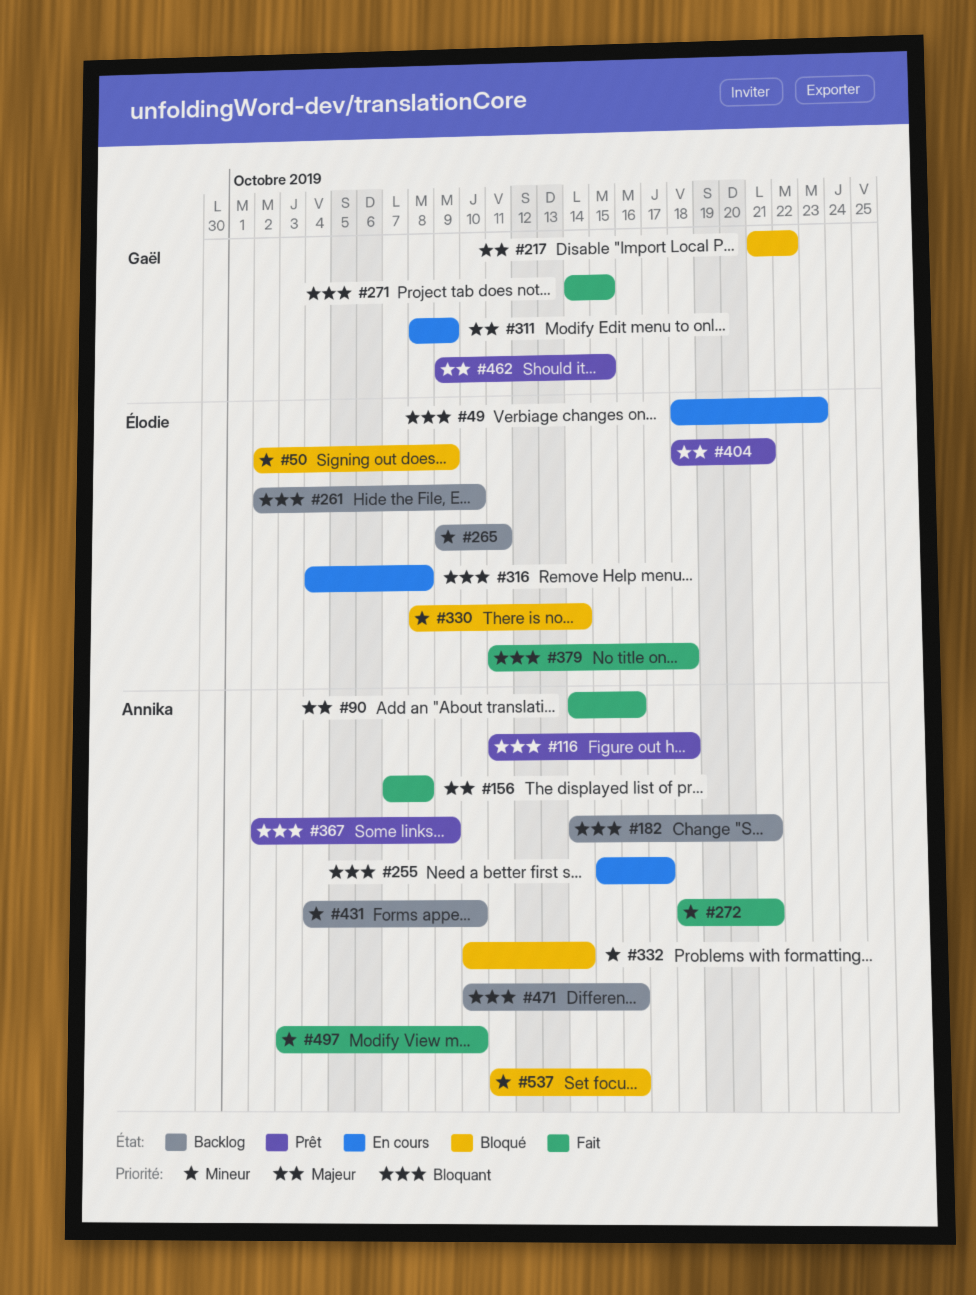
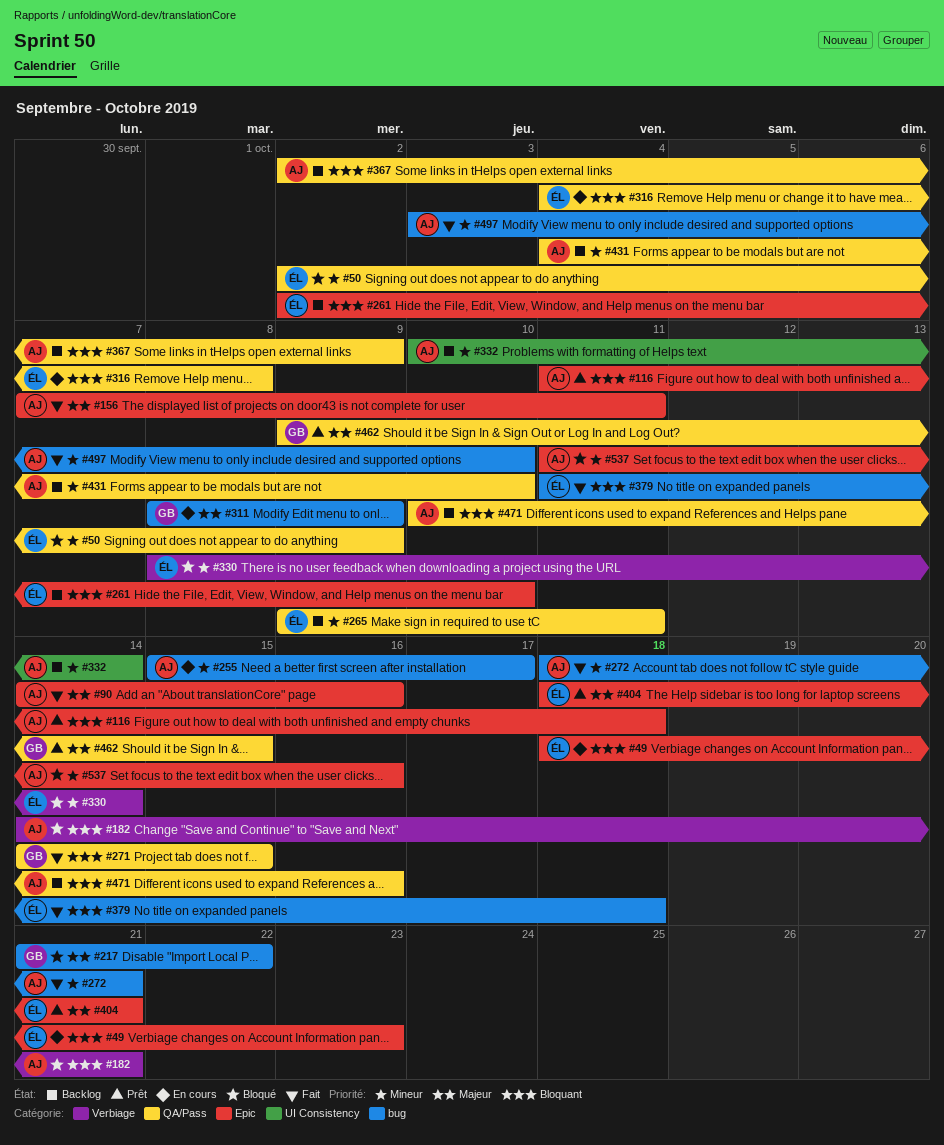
#156, due: Oct 8 -> Oct 11
#182, status: Backlog -> Bloqué
#255, priority: Bloquant -> Mineur
#332, status: Bloqué -> Backlog
#367, status: Prêt -> Backlog

